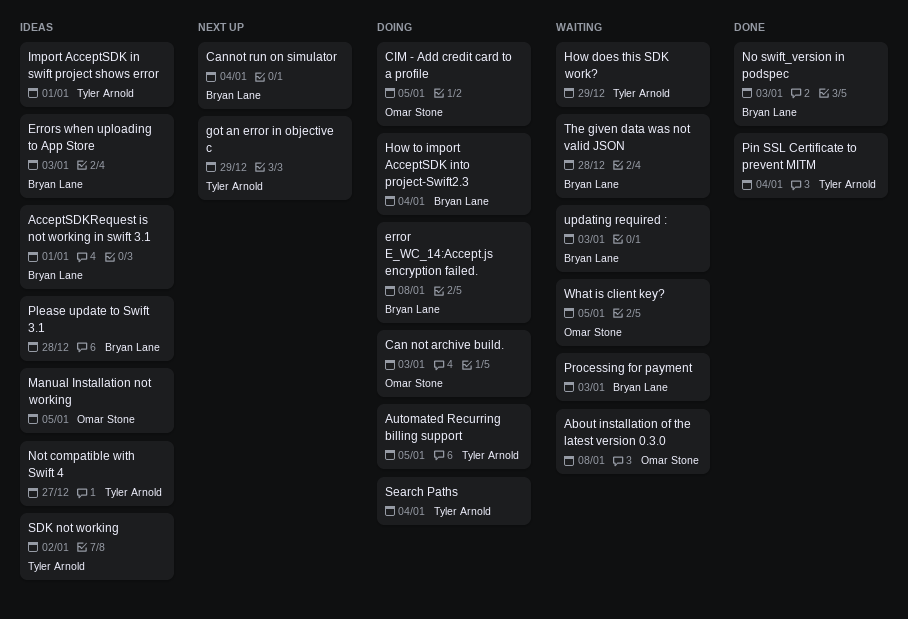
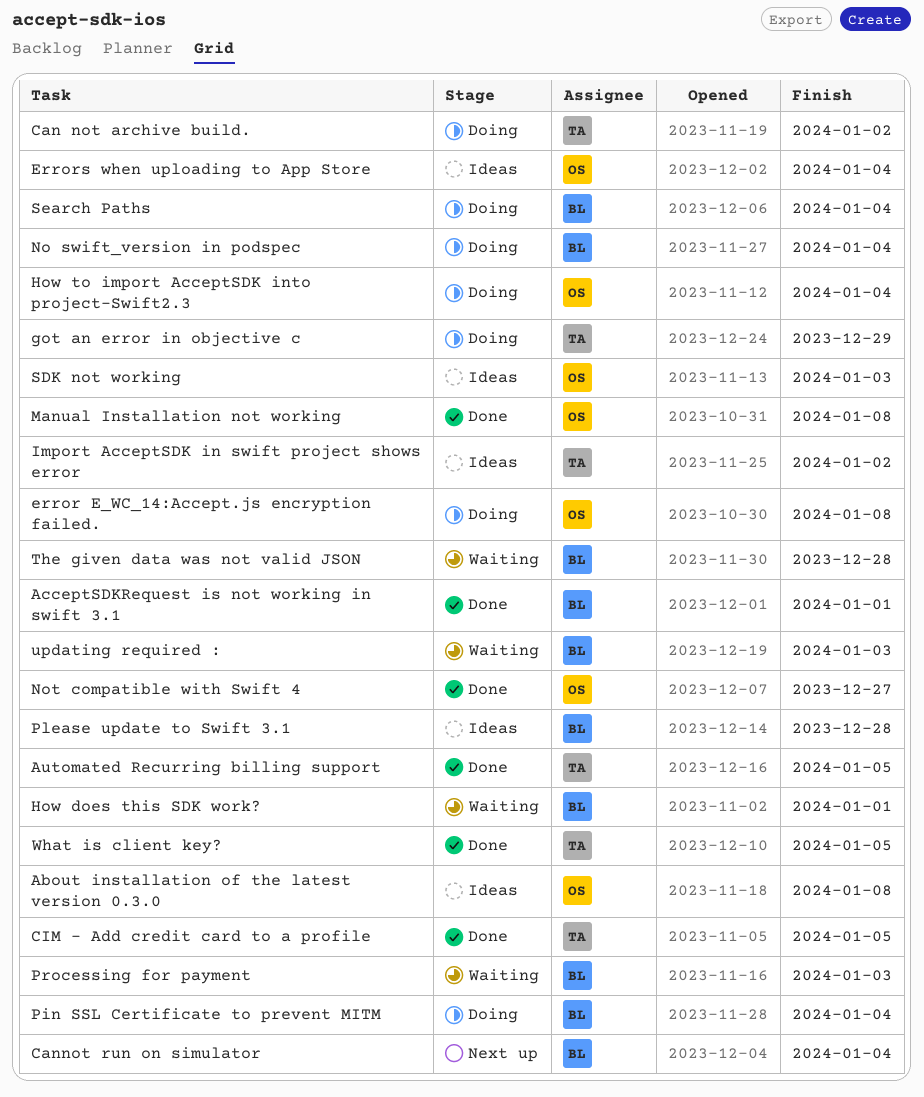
About installation of the latest version 0.3.0, status: Waiting -> Ideas
AcceptSDKRequest is not working in swift 3.1, status: Ideas -> Done
Automated Recurring billing support, status: Doing -> Done
Can not archive build., owner: Omar Stone -> Tyler Arnold
Can not archive build., due: Jan 3 -> Jan 2
CIM - Add credit card to a profile, status: Doing -> Done
CIM - Add credit card to a profile, owner: Omar Stone -> Tyler Arnold
error E_WC_14:Accept.js encryption failed., owner: Bryan Lane -> Omar Stone
Errors when uploading to App Store, owner: Bryan Lane -> Omar Stone
Errors when uploading to App Store, due: Jan 3 -> Jan 4
got an error in objective c, status: Next up -> Doing
How does this SDK work?, owner: Tyler Arnold -> Bryan Lane
How does this SDK work?, due: Dec 29 -> Jan 1
How to import AcceptSDK into project-Swift2.3, owner: Bryan Lane -> Omar Stone
Import AcceptSDK in swift project shows error, due: Jan 1 -> Jan 2
Manual Installation not working, status: Ideas -> Done
Manual Installation not working, due: Jan 5 -> Jan 8
No swift_version in podspec, status: Done -> Doing
No swift_version in podspec, due: Jan 3 -> Jan 4
Not compatible with Swift 4, status: Ideas -> Done
Not compatible with Swift 4, owner: Tyler Arnold -> Omar Stone
Pin SSL Certificate to prevent MITM, status: Done -> Doing
Pin SSL Certificate to prevent MITM, owner: Tyler Arnold -> Bryan Lane
SDK not working, owner: Tyler Arnold -> Omar Stone
SDK not working, due: Jan 2 -> Jan 3
Search Paths, owner: Tyler Arnold -> Bryan Lane
What is client key?, status: Waiting -> Done
What is client key?, owner: Omar Stone -> Tyler Arnold

